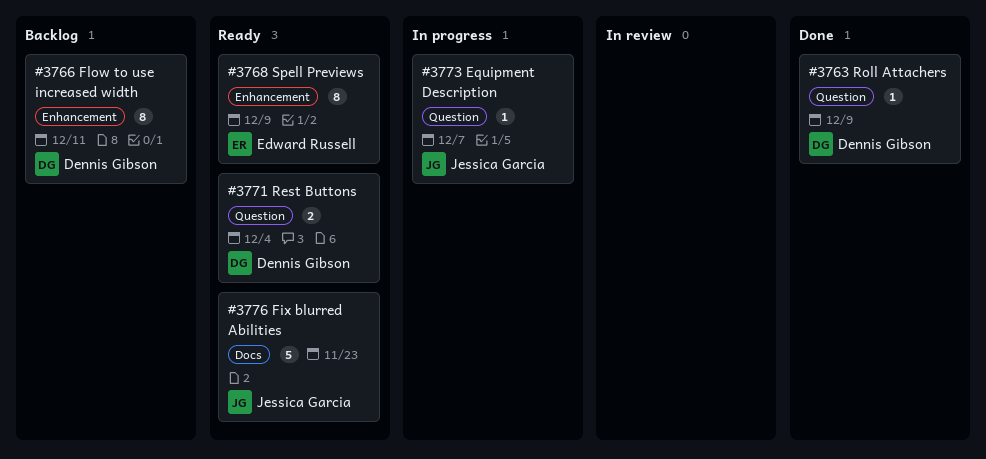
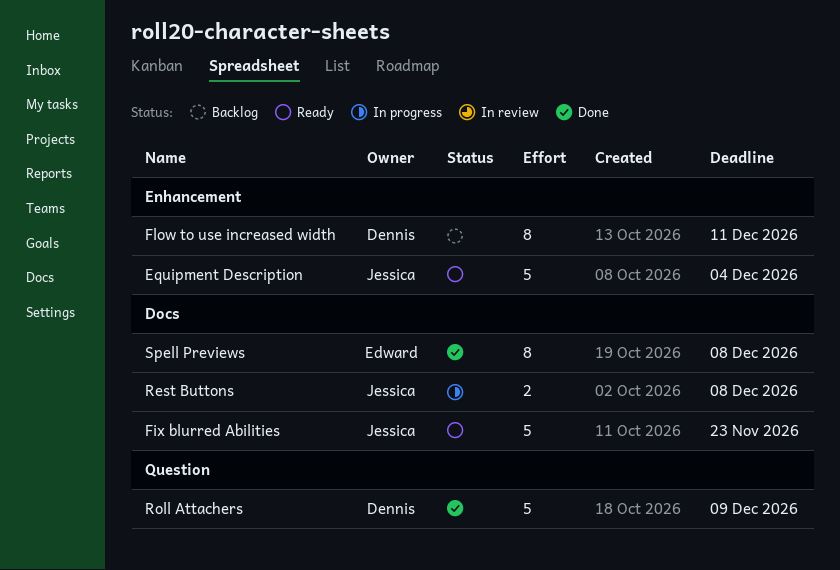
Equipment Description, status: In progress -> Ready
Equipment Description, label: Question -> Enhancement
Equipment Description, estimate: 1 -> 5
Equipment Description, due: Dec 7 -> Dec 4
Rest Buttons, status: Ready -> In progress
Rest Buttons, owner: Dennis Gibson -> Jessica Garcia
Rest Buttons, label: Question -> Docs
Rest Buttons, due: Dec 4 -> Dec 8
Roll Attachers, estimate: 1 -> 5
Spell Previews, status: Ready -> Done
Spell Previews, label: Enhancement -> Docs
Spell Previews, due: Dec 9 -> Dec 8

